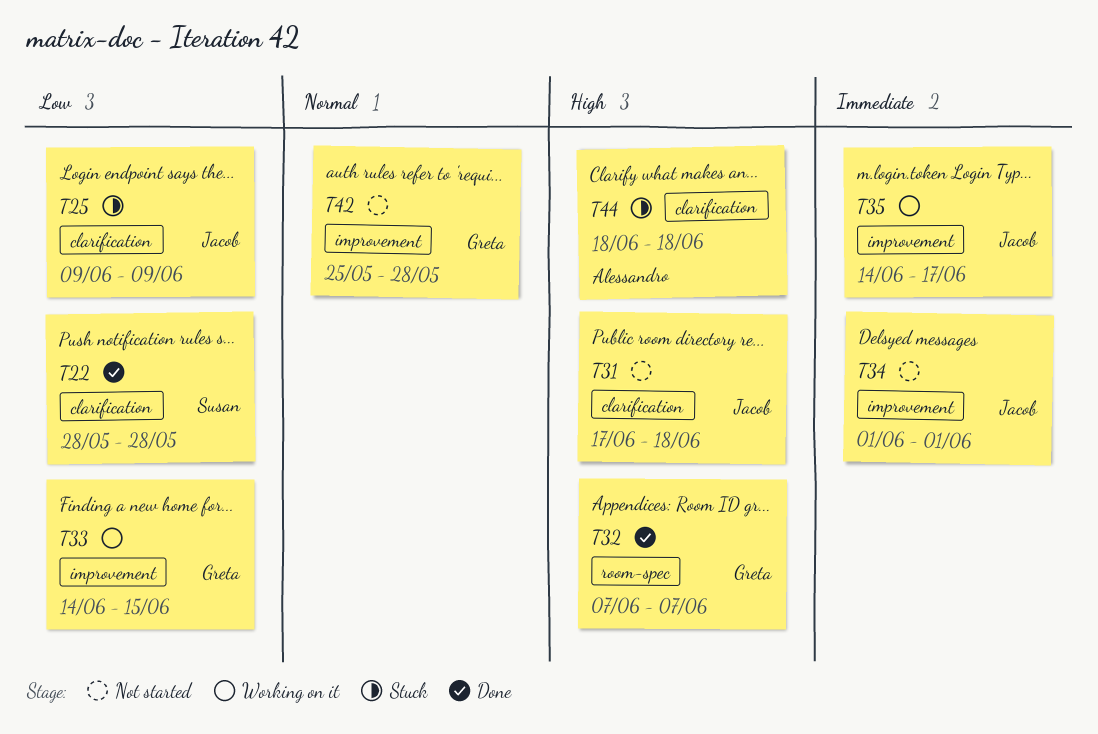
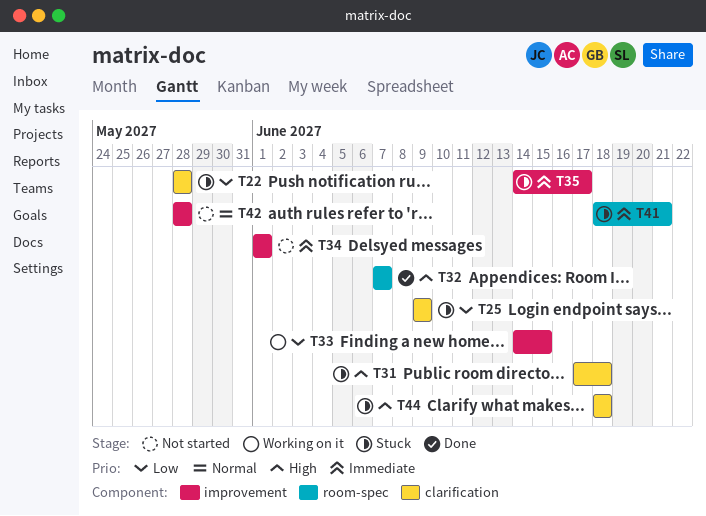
T22, status: Done -> Stuck
T31, status: Not started -> Stuck
T35, status: Working on it -> Stuck
T41: none -> present
T42, start: May 25 -> May 28

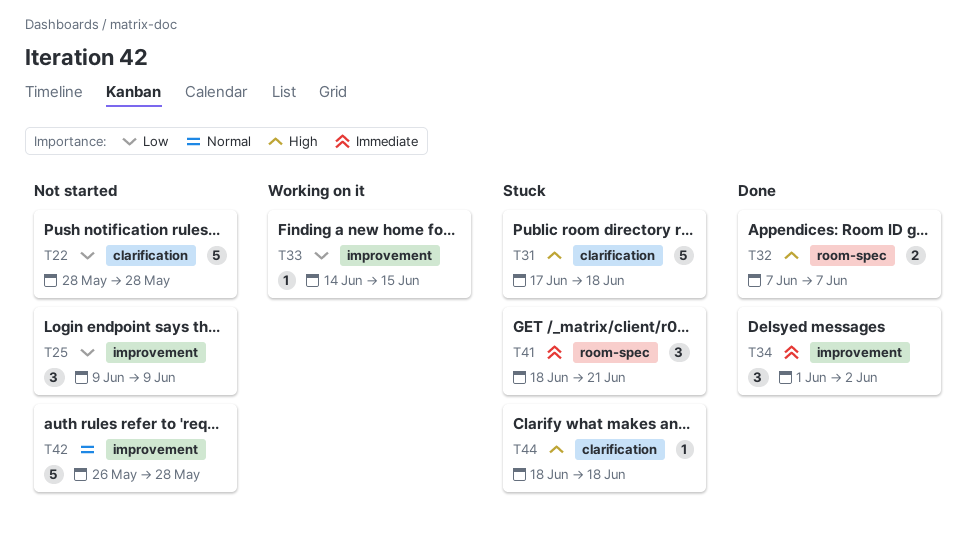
T22, status: Stuck -> Not started
T25, status: Stuck -> Not started
T25, label: clarification -> improvement
T34, status: Not started -> Done
T34, due: Jun 1 -> Jun 2
T35: present -> none
T42, start: May 28 -> May 26

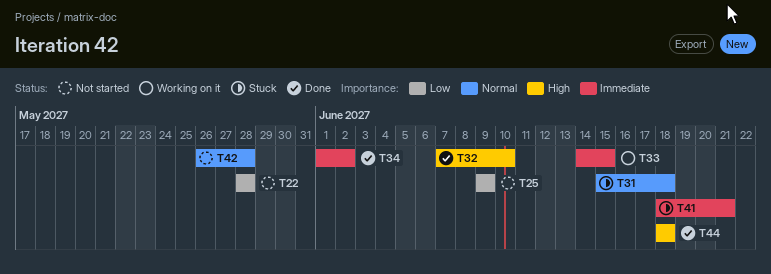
T31, priority: High -> Normal
T31, start: Jun 17 -> Jun 15
T32, due: Jun 7 -> Jun 10
T33, priority: Low -> Immediate
T44, status: Stuck -> Done

